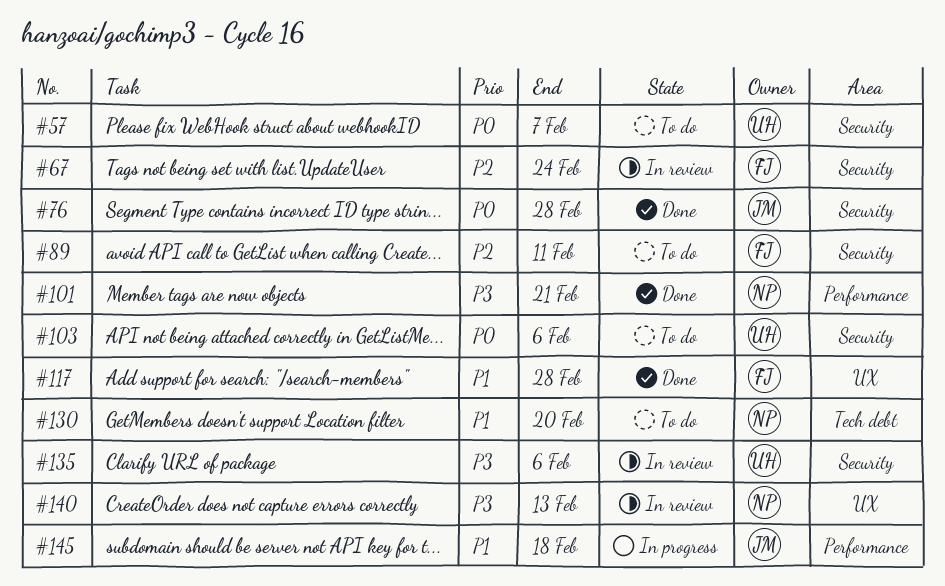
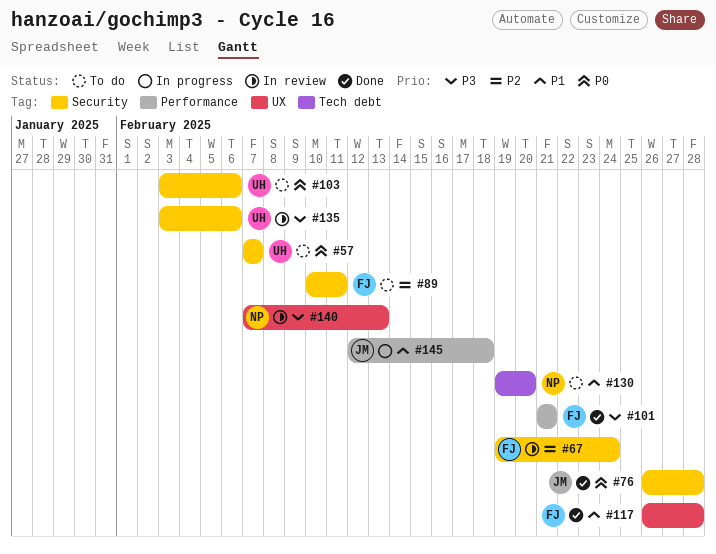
#101, owner: NP -> FJ

